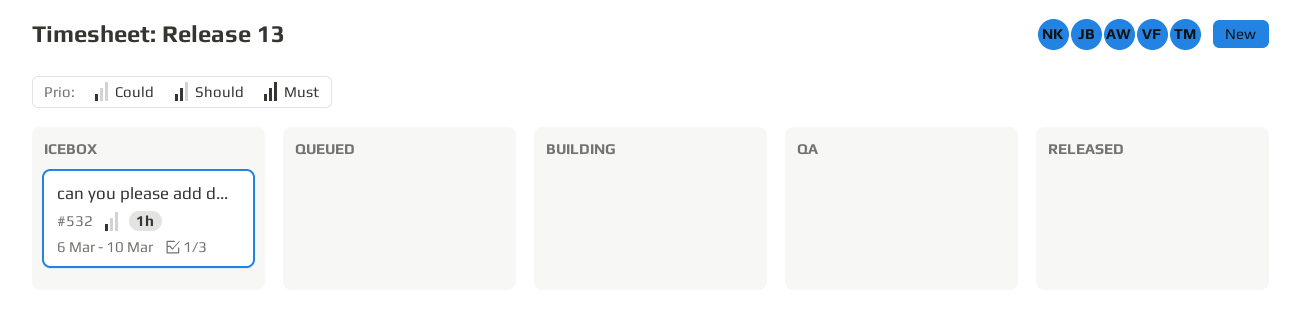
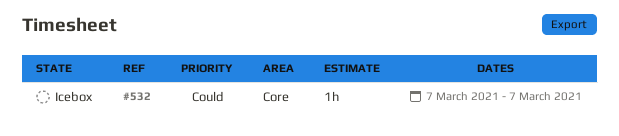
#532, start: Mar 6 -> Mar 7
#532, due: Mar 10 -> Mar 7

